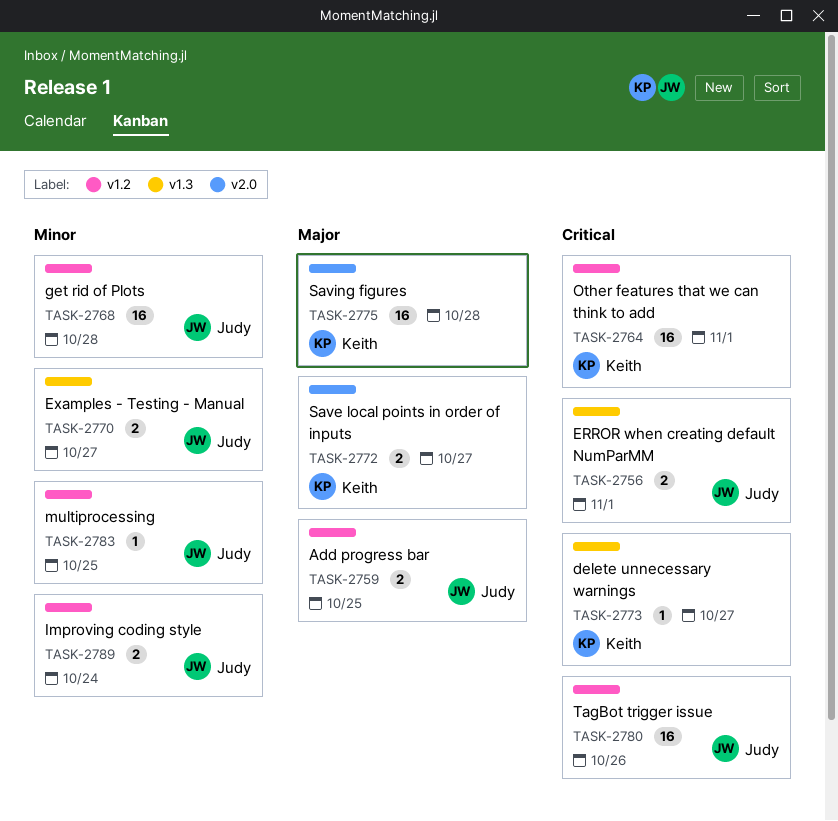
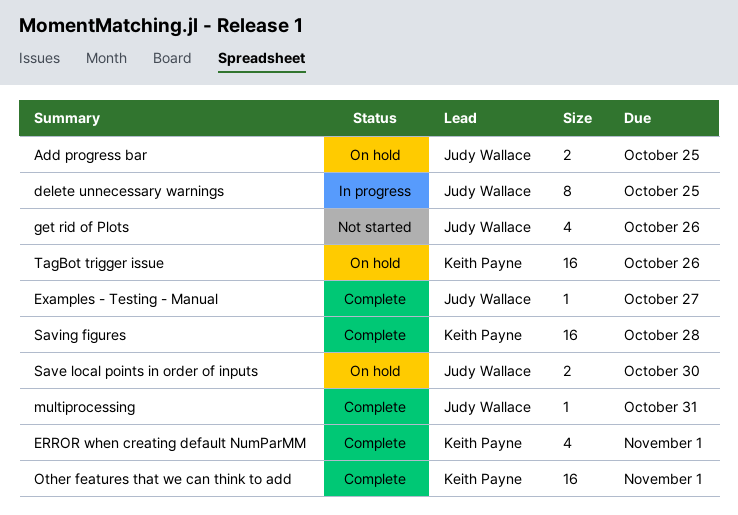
delete unnecessary warnings, owner: Keith Payne -> Judy Wallace
delete unnecessary warnings, estimate: 1 -> 8
delete unnecessary warnings, due: Oct 27 -> Oct 25
ERROR when creating default NumParMM, owner: Judy Wallace -> Keith Payne
ERROR when creating default NumParMM, estimate: 2 -> 4
Examples - Testing - Manual, estimate: 2 -> 1
get rid of Plots, estimate: 16 -> 4
get rid of Plots, due: Oct 28 -> Oct 26
Improving coding style: present -> none
multiprocessing, due: Oct 25 -> Oct 31
Save local points in order of inputs, owner: Keith Payne -> Judy Wallace
Save local points in order of inputs, due: Oct 27 -> Oct 30
TagBot trigger issue, owner: Judy Wallace -> Keith Payne

